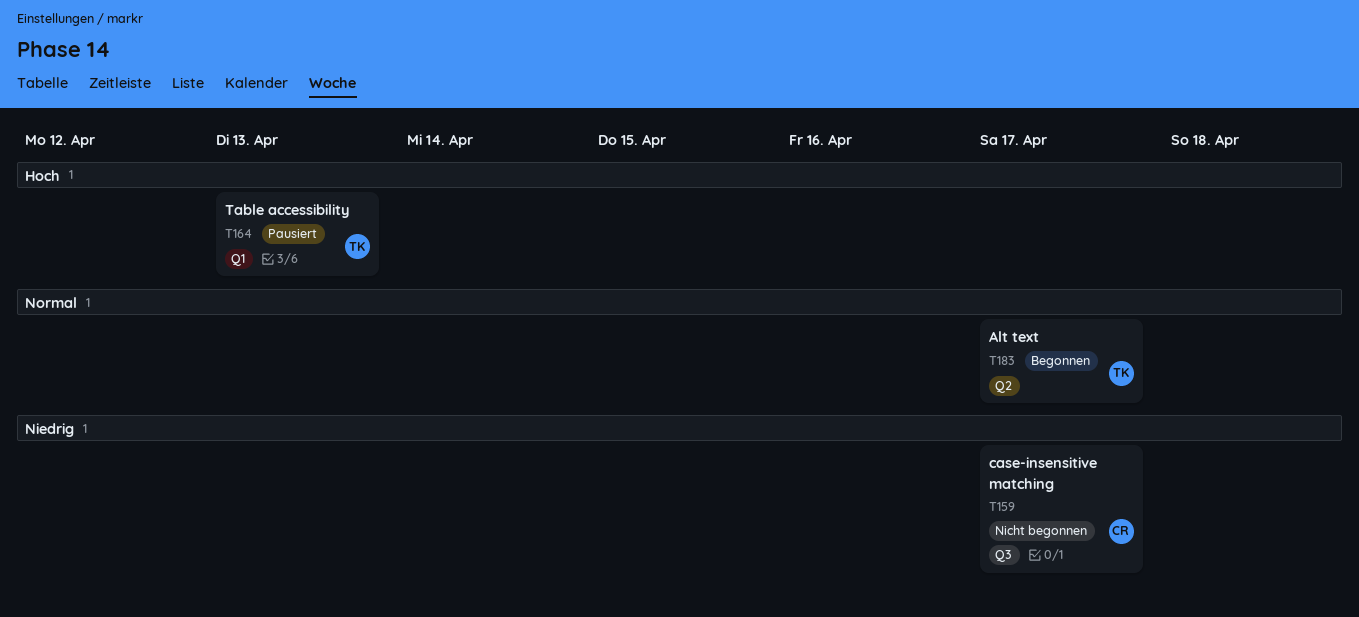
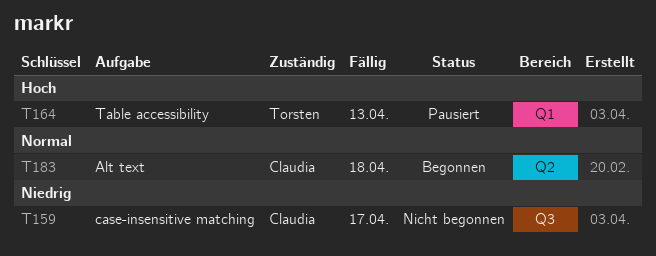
T183, owner: Torsten -> Claudia
T183, due: Apr 17 -> Apr 18

